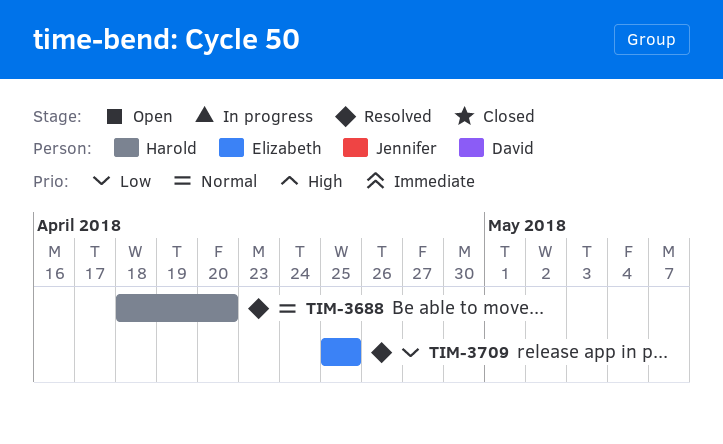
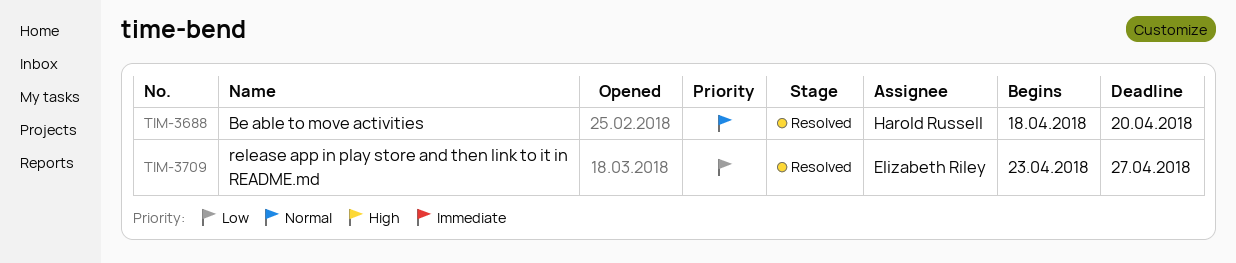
TIM-3709, start: Apr 25 -> Apr 23
TIM-3709, due: Apr 25 -> Apr 27

